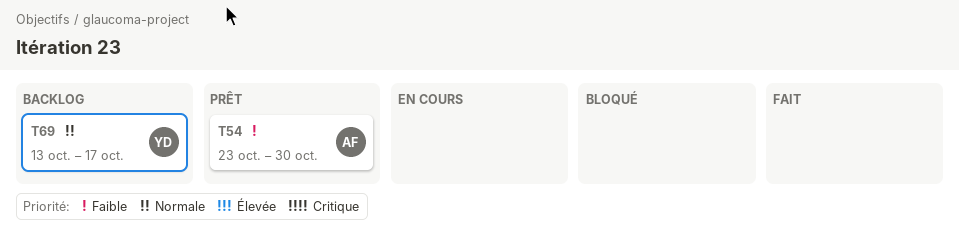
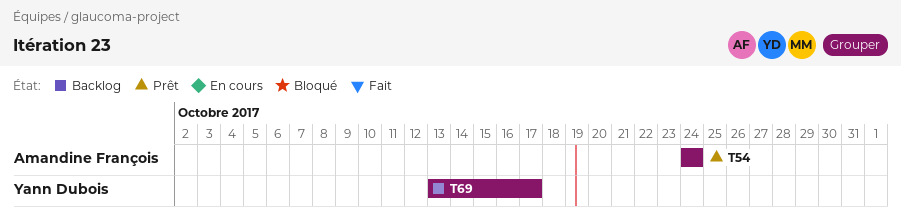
T54, start: Oct 23 -> Oct 24
T54, due: Oct 30 -> Oct 24

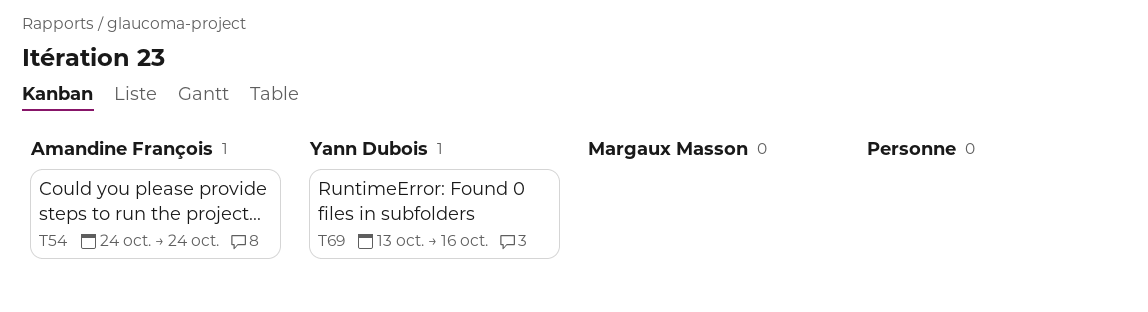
T69, due: Oct 17 -> Oct 16

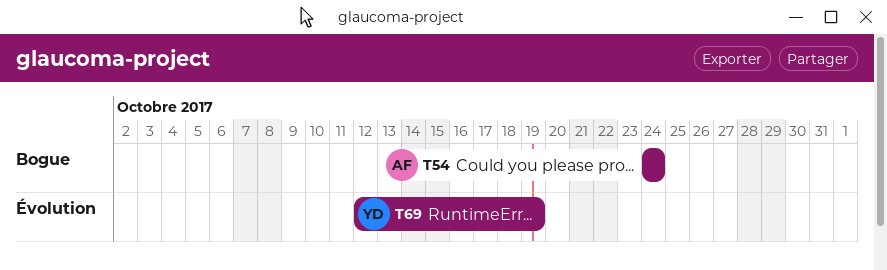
T69, start: Oct 13 -> Oct 12
T69, due: Oct 16 -> Oct 19

